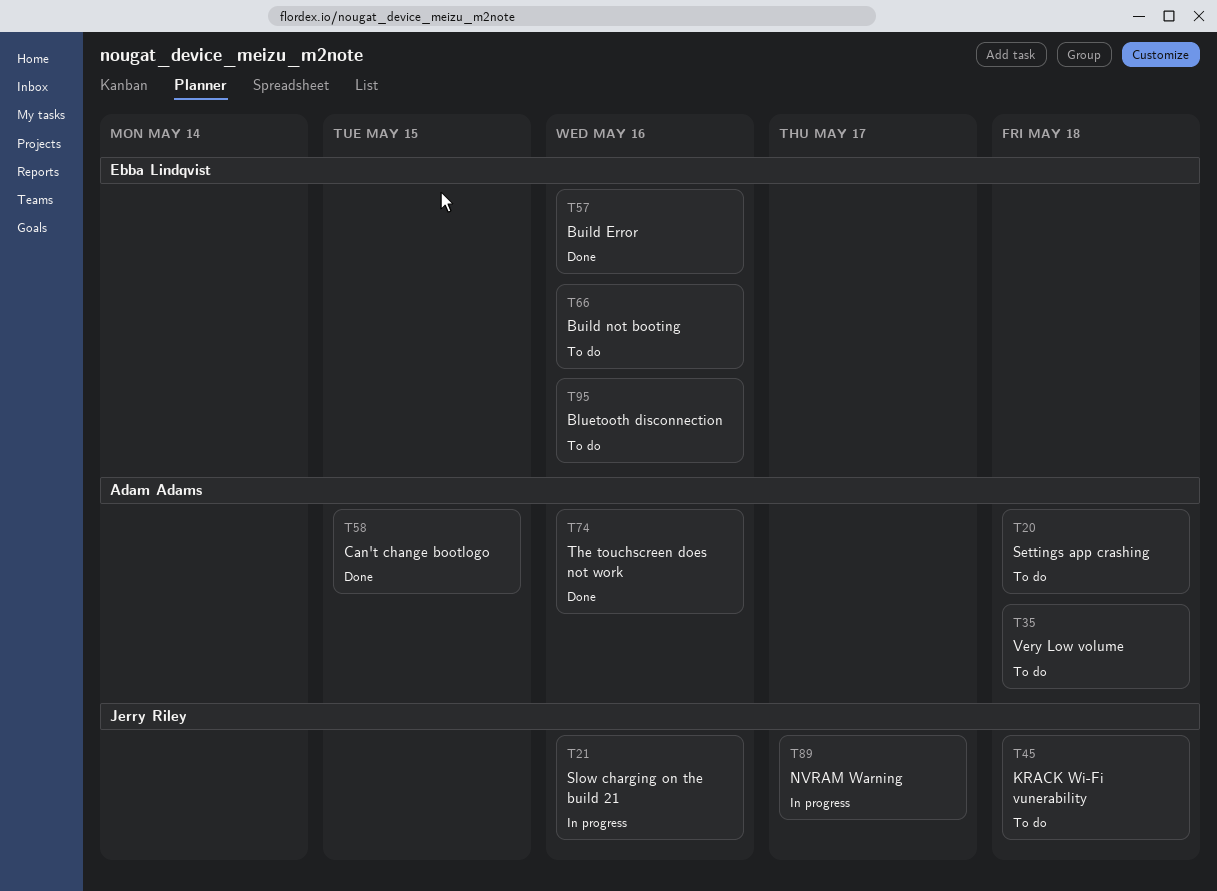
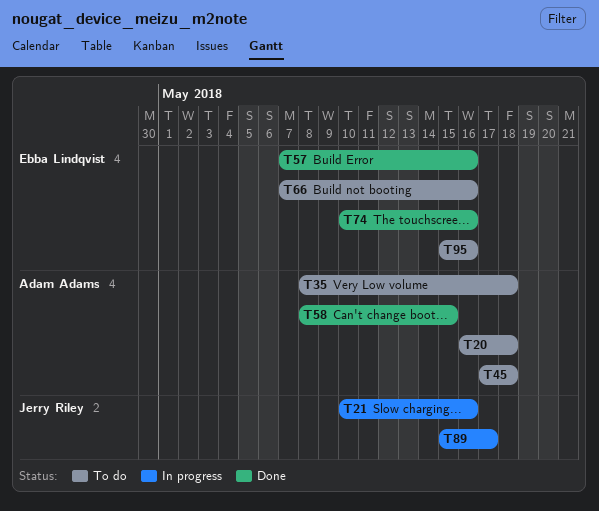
T45, owner: Jerry Riley -> Adam Adams
T74, owner: Adam Adams -> Ebba Lindqvist

